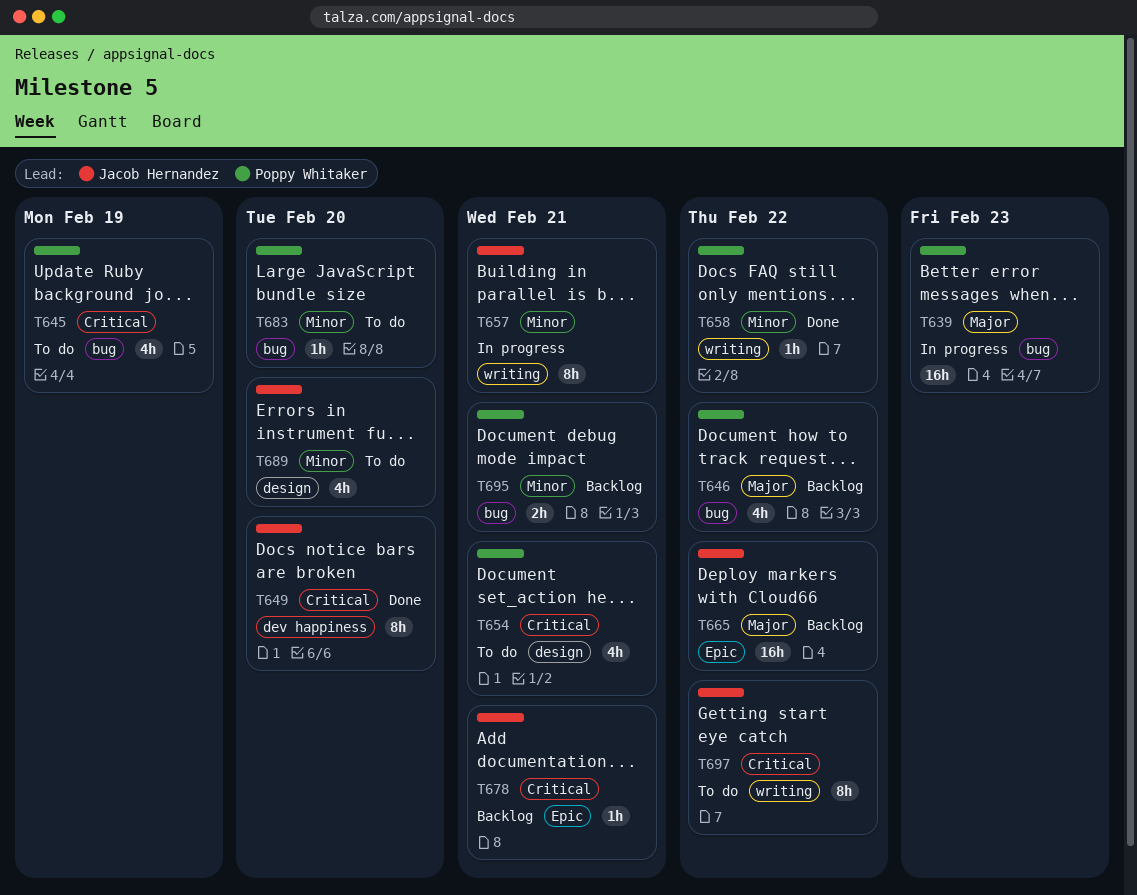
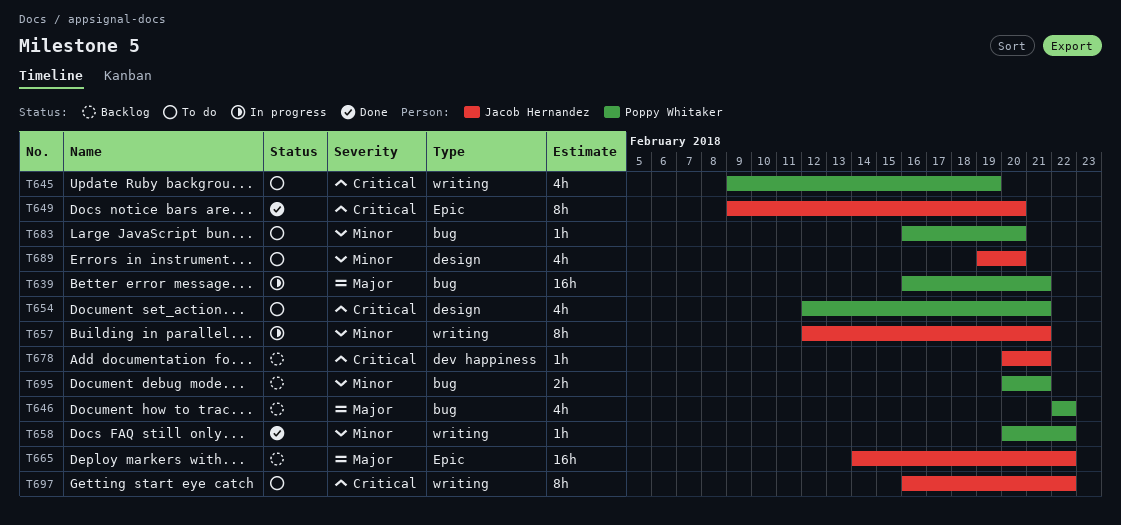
T639, due: Feb 23 -> Feb 21
T645, label: bug -> writing
T649, label: dev happiness -> Epic
T678, label: Epic -> dev happiness

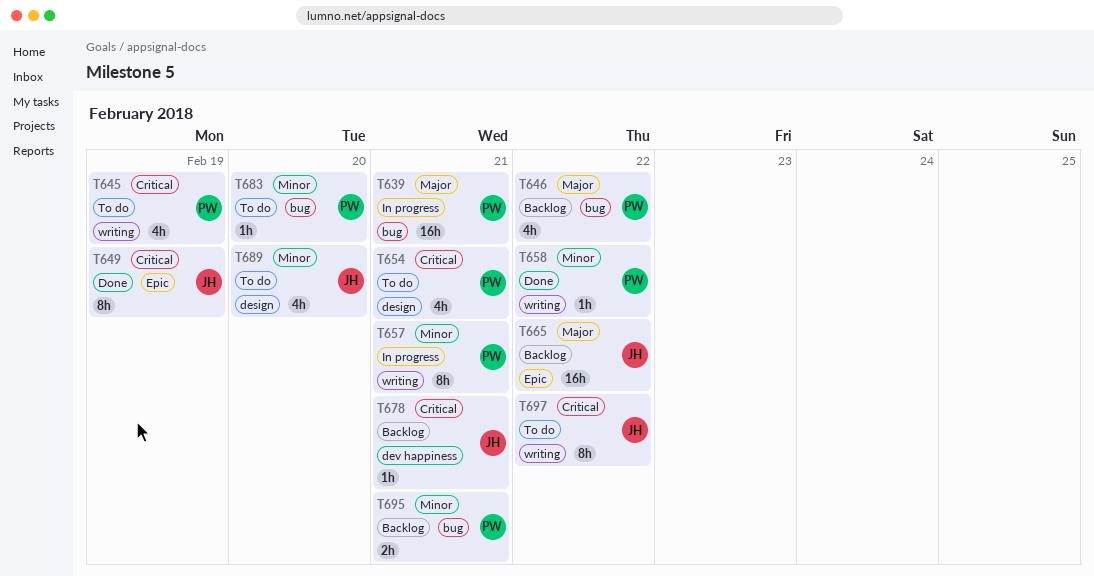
T649, due: Feb 20 -> Feb 19
T657, owner: Jacob Hernandez -> Poppy Whitaker

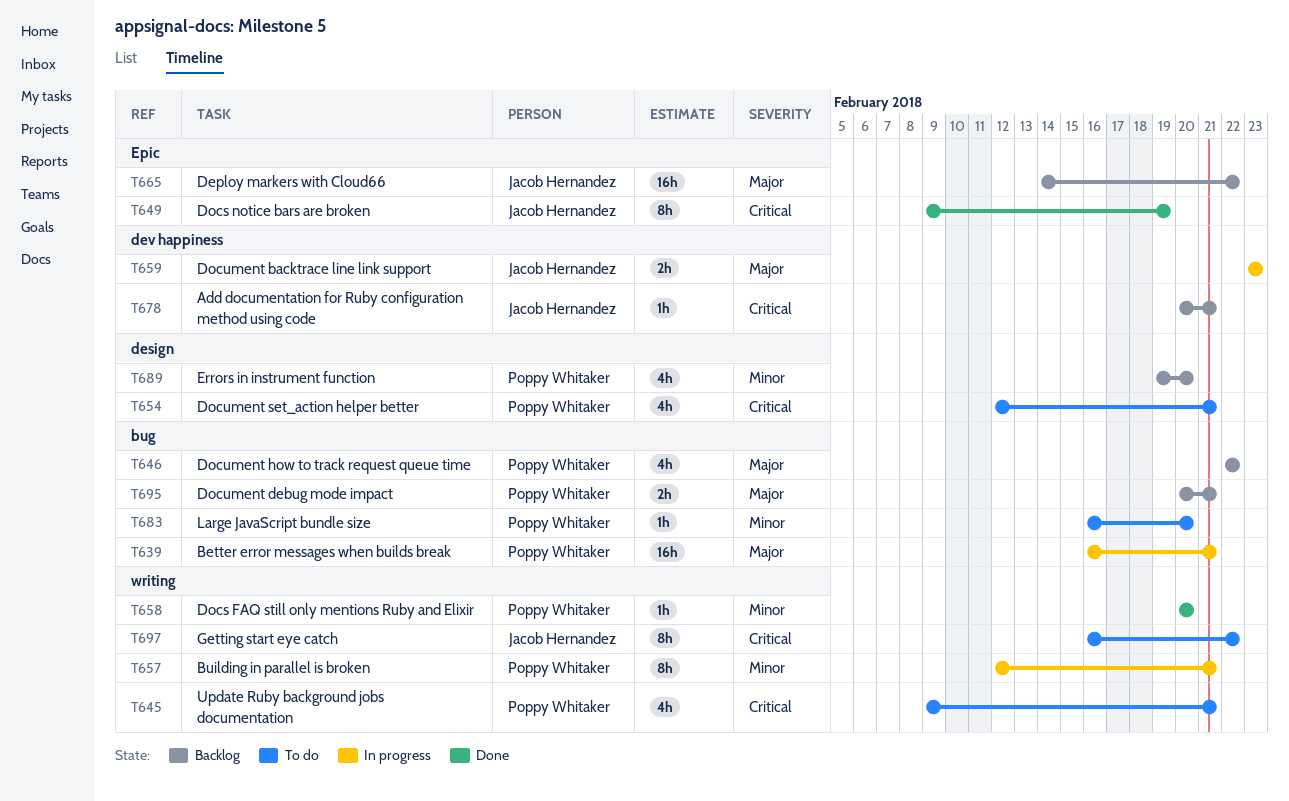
T645, due: Feb 19 -> Feb 21
T658, due: Feb 22 -> Feb 20
T659: none -> present
T689, status: To do -> Backlog
T689, owner: Jacob Hernandez -> Poppy Whitaker
T695, priority: Minor -> Major

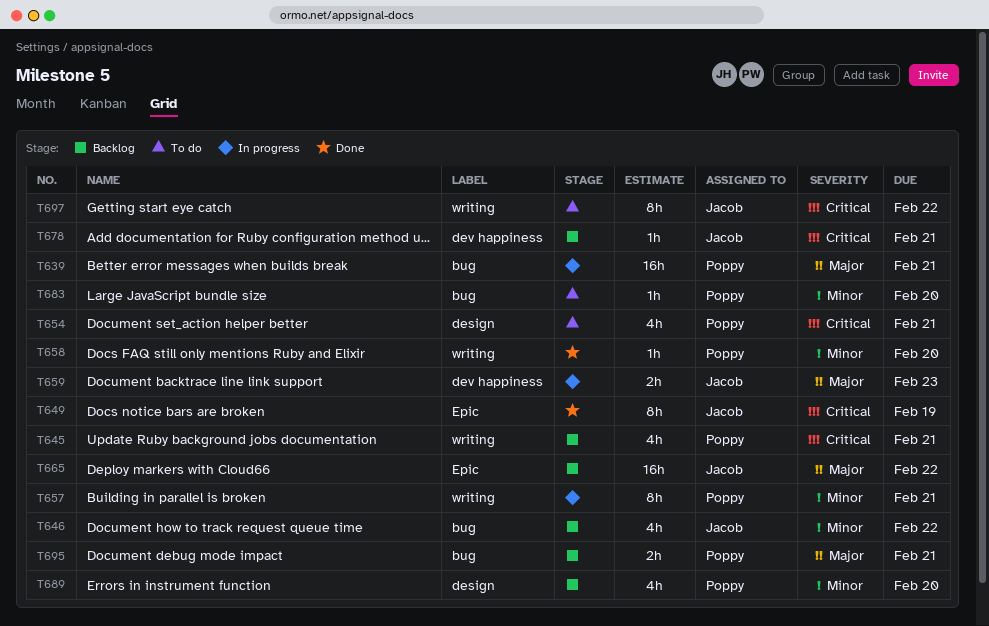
T645, status: To do -> Backlog
T646, owner: Poppy Whitaker -> Jacob Hernandez
T646, priority: Major -> Minor

